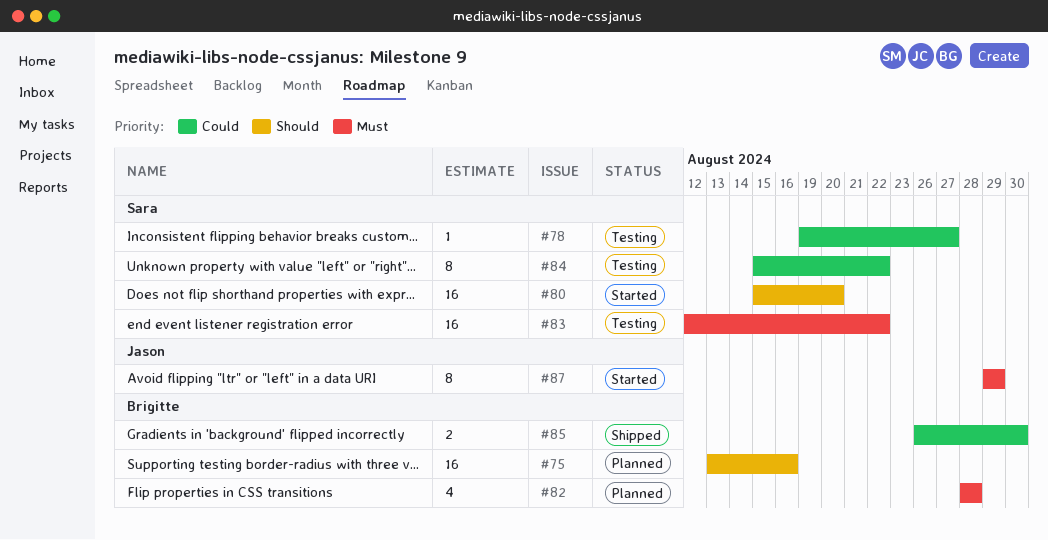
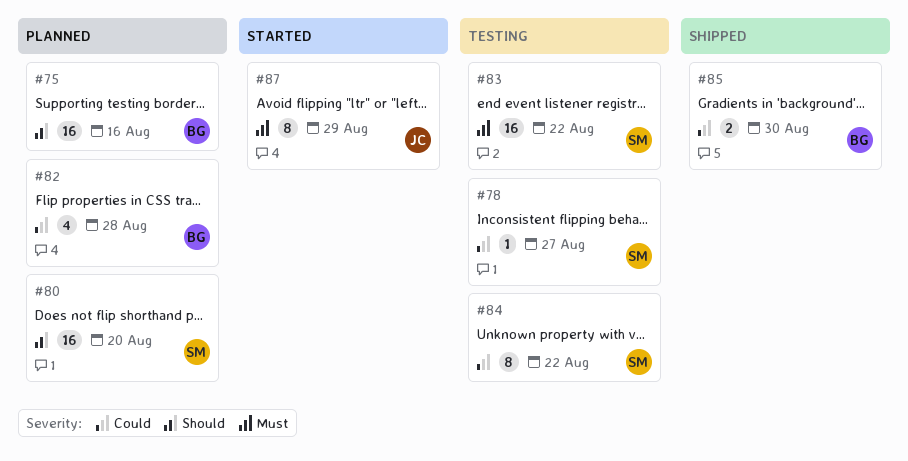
#80, status: Started -> Planned
#82, priority: Must -> Could

